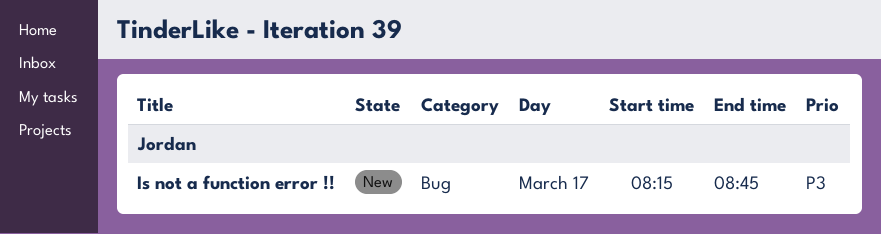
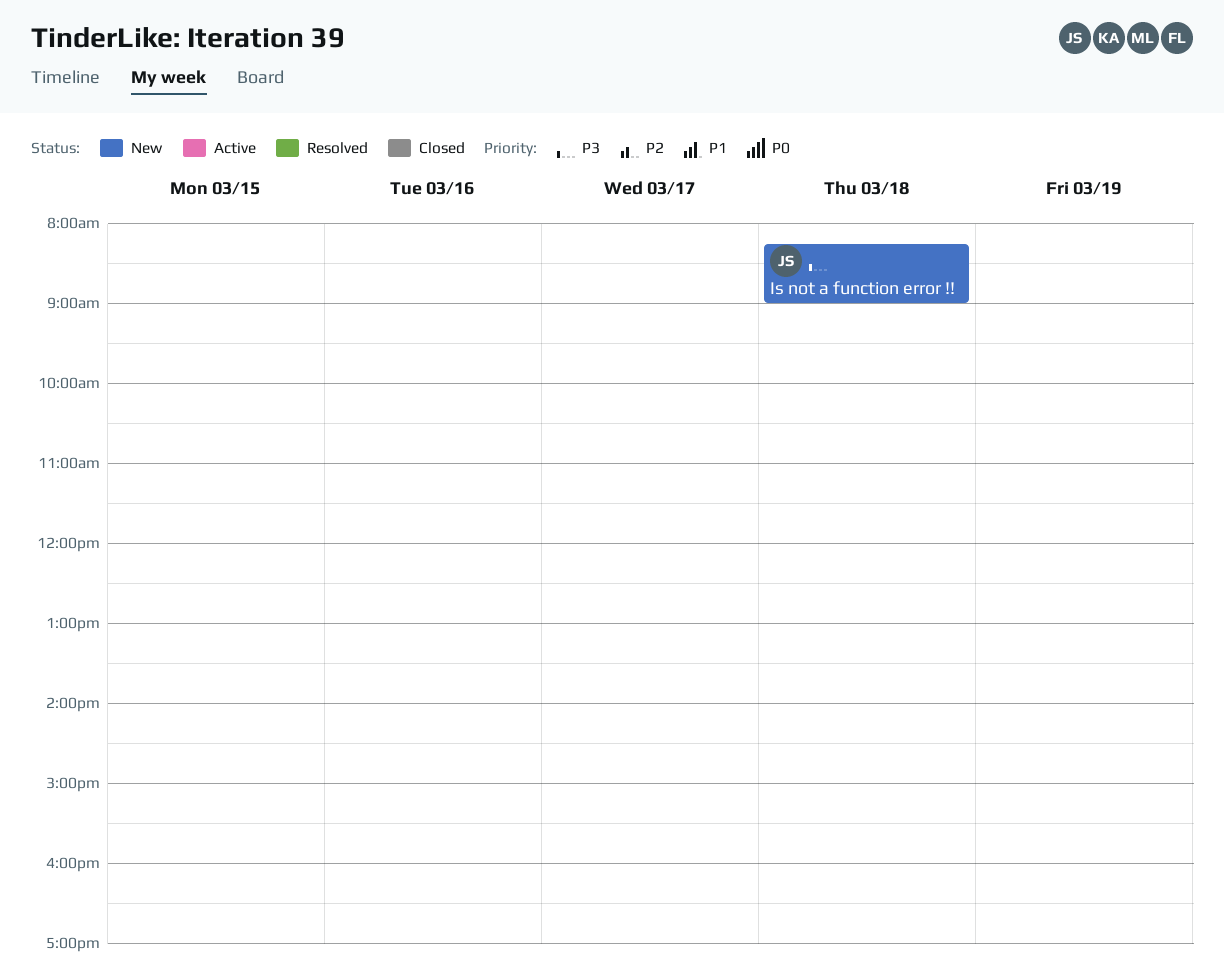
Is not a function error !!, day: Mar 17 -> Mar 18
Is not a function error !!, ends: 08:45 -> 09:00

